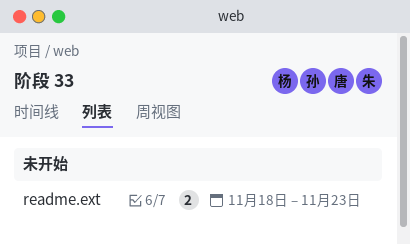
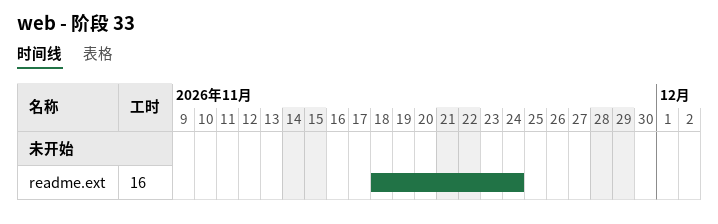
readme.ext, estimate: 2 -> 16
readme.ext, due: Nov 23 -> Nov 24

